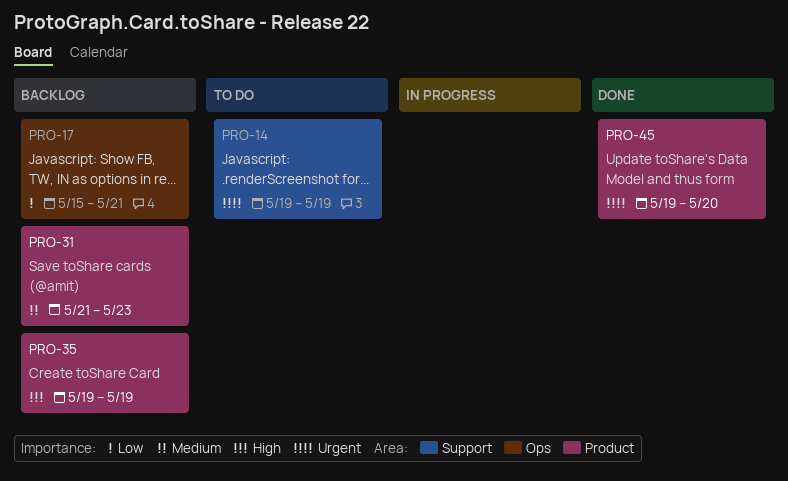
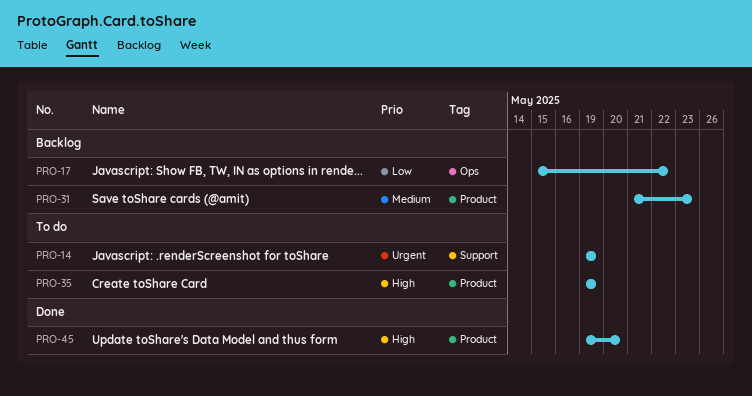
PRO-17, due: May 21 -> May 22
PRO-35, status: Backlog -> To do
PRO-45, priority: Urgent -> High

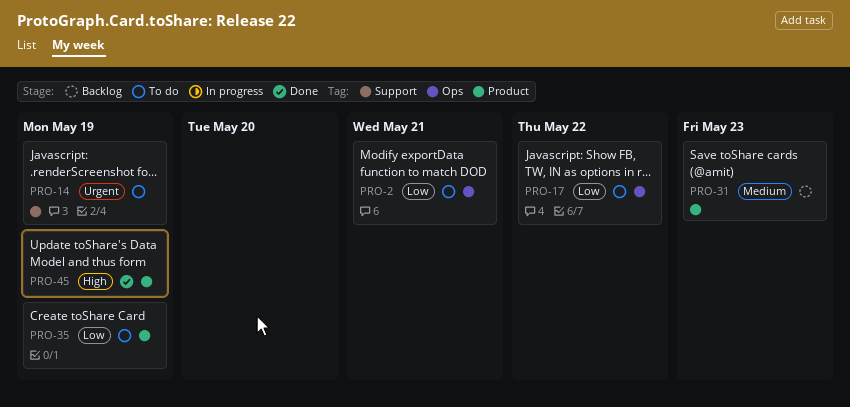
PRO-2: none -> present
PRO-17, status: Backlog -> To do
PRO-35, priority: High -> Low
PRO-45, due: May 20 -> May 19

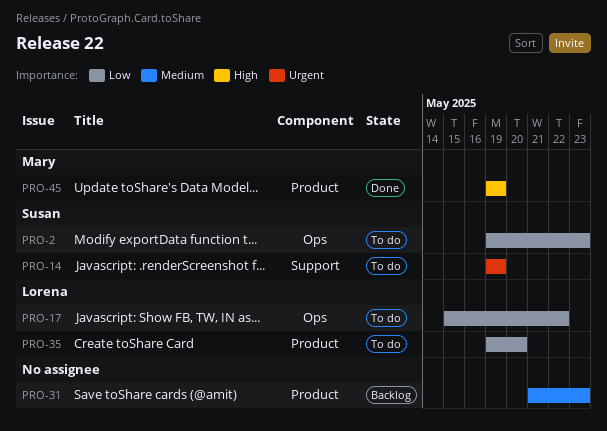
PRO-2, due: May 21 -> May 23
PRO-35, due: May 19 -> May 20

